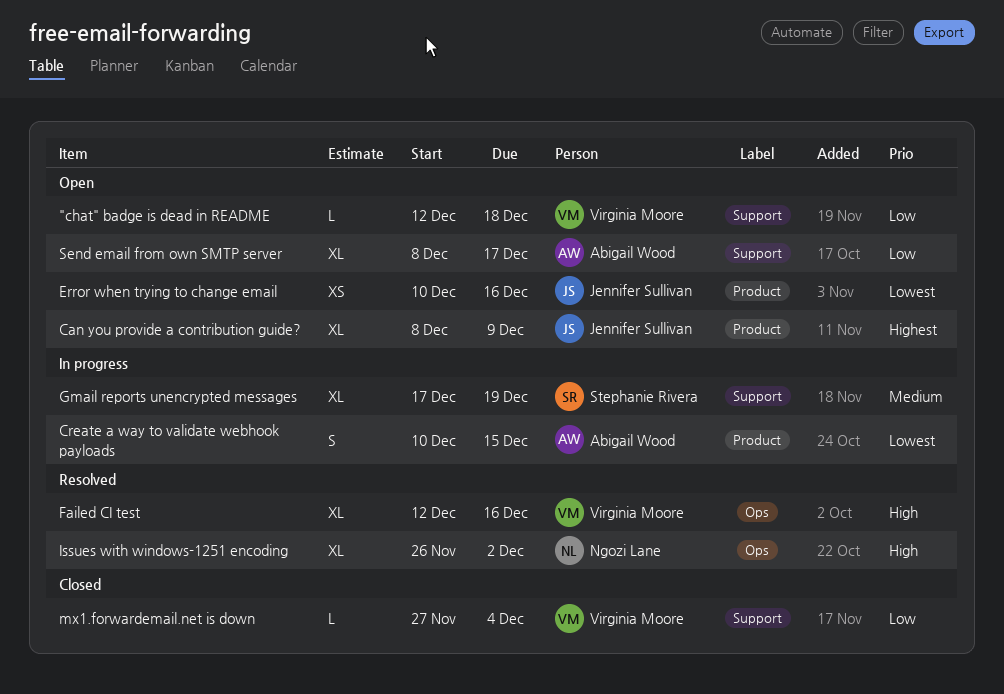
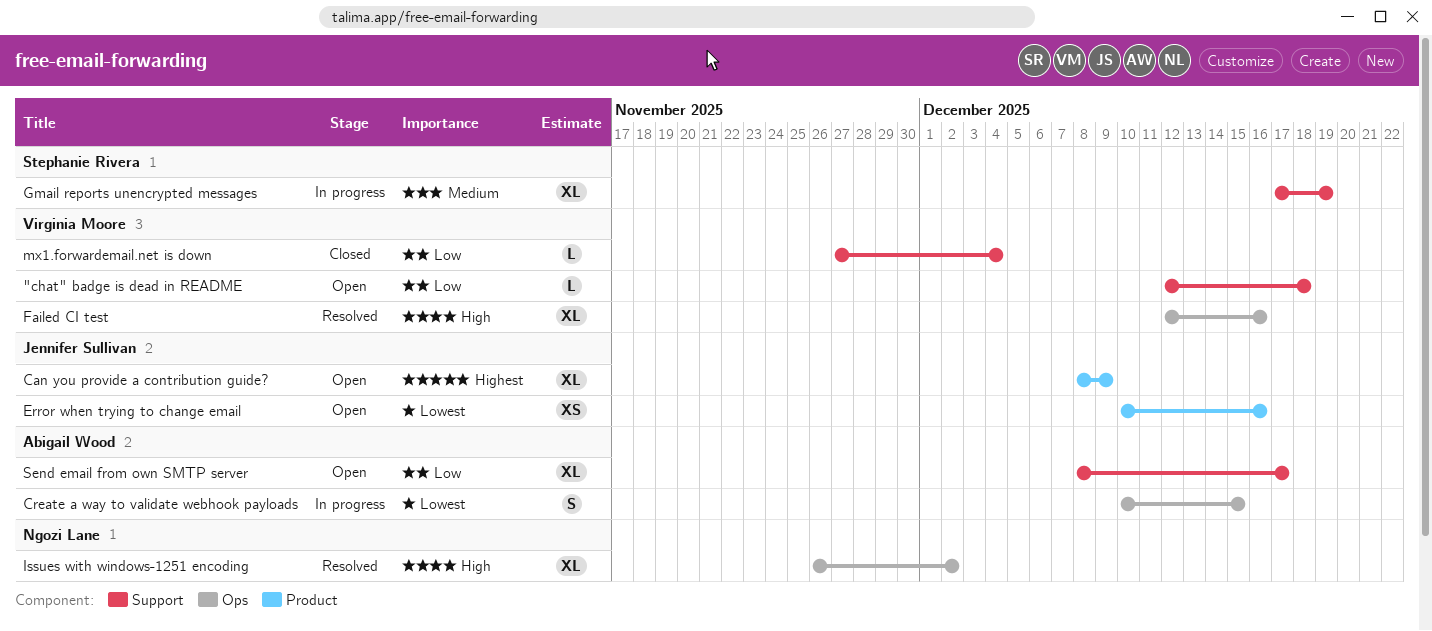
Create a way to validate webhook payloads, label: Product -> Ops

